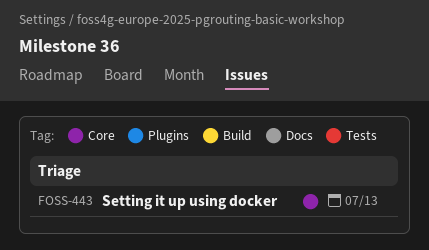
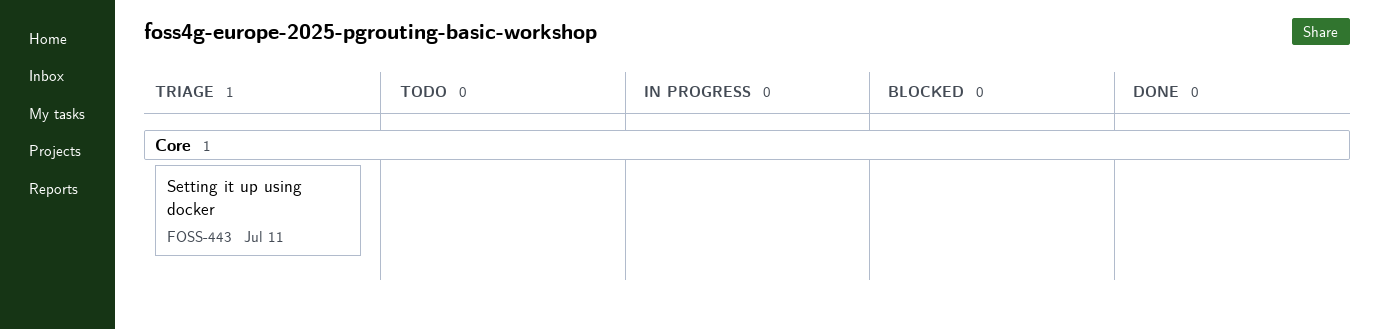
FOSS-443, due: Jul 13 -> Jul 11

